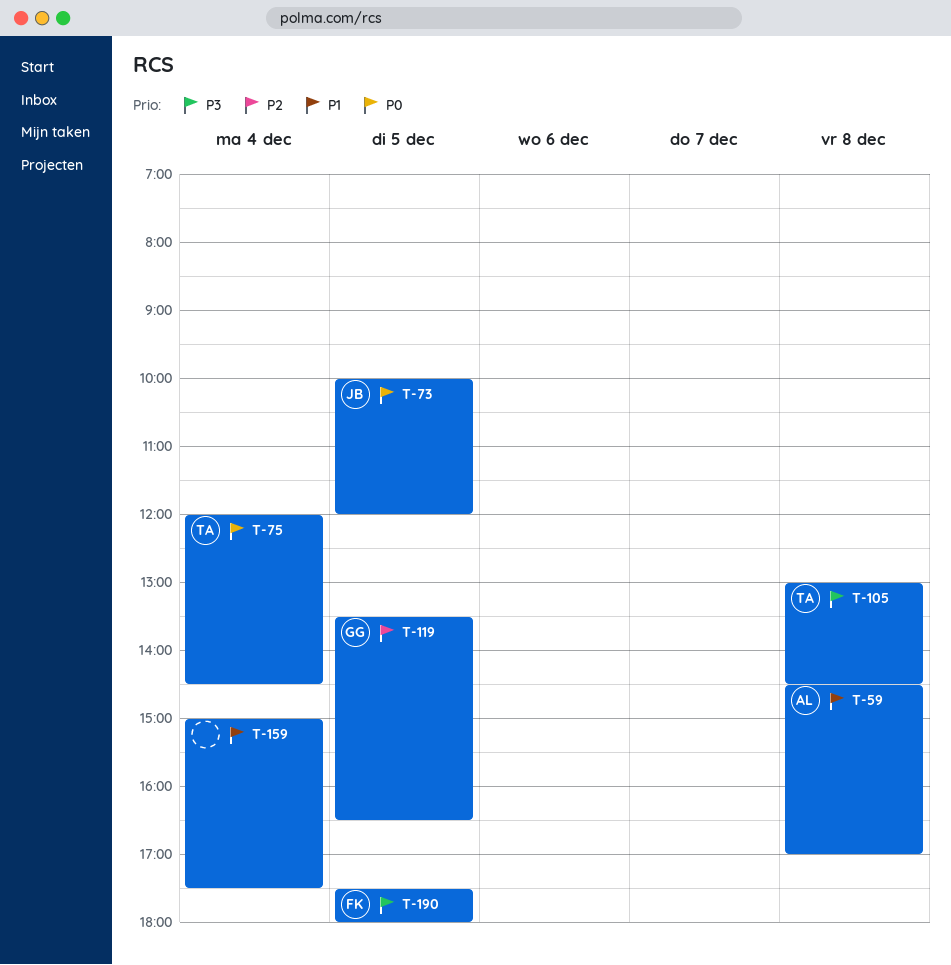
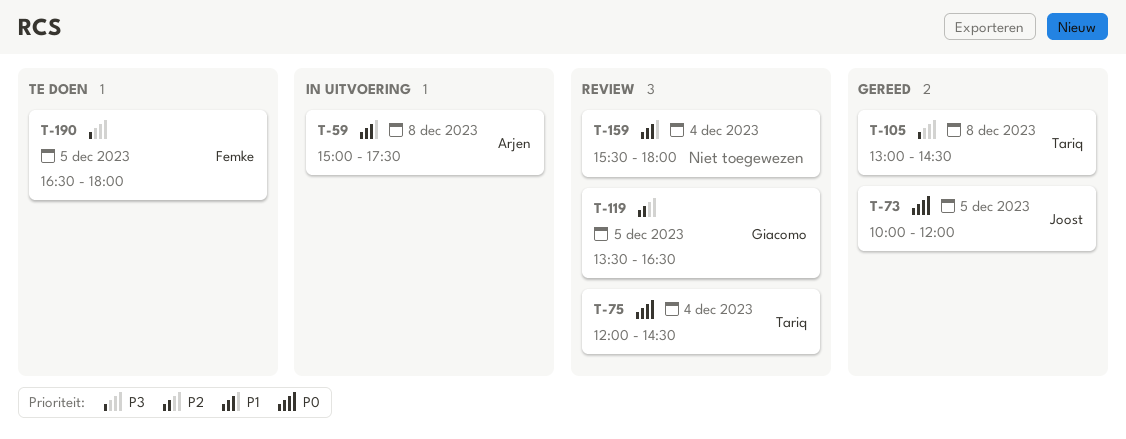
T-59, begins: 14:30 -> 15:00
T-59, ends: 17:00 -> 17:30
T-159, begins: 15:00 -> 15:30
T-159, ends: 17:30 -> 18:00
T-190, begins: 17:30 -> 16:30

